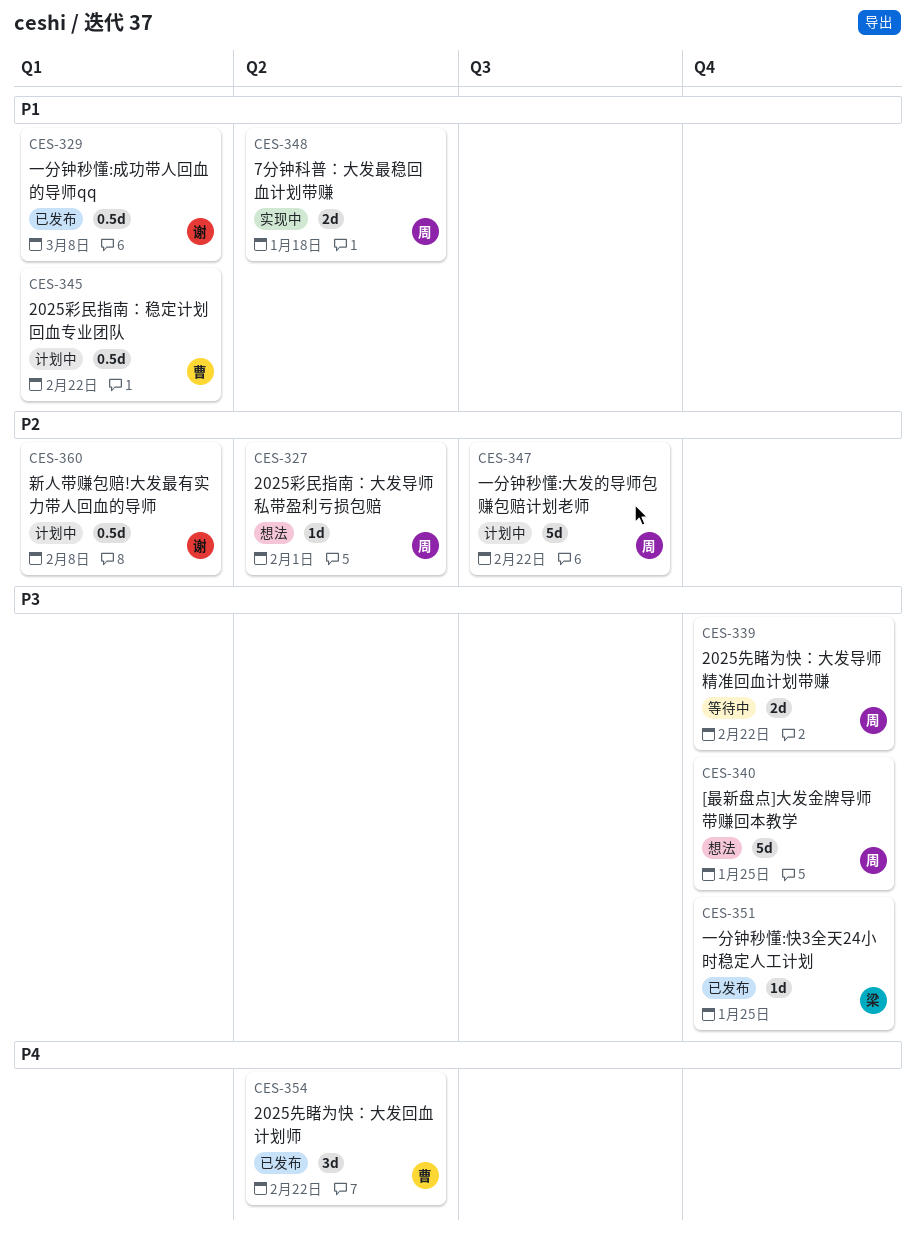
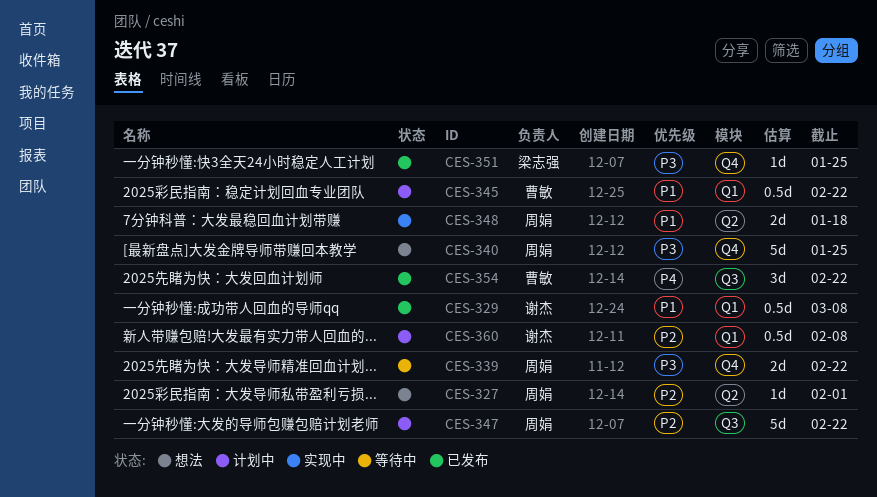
CES-354, label: Q2 -> Q3

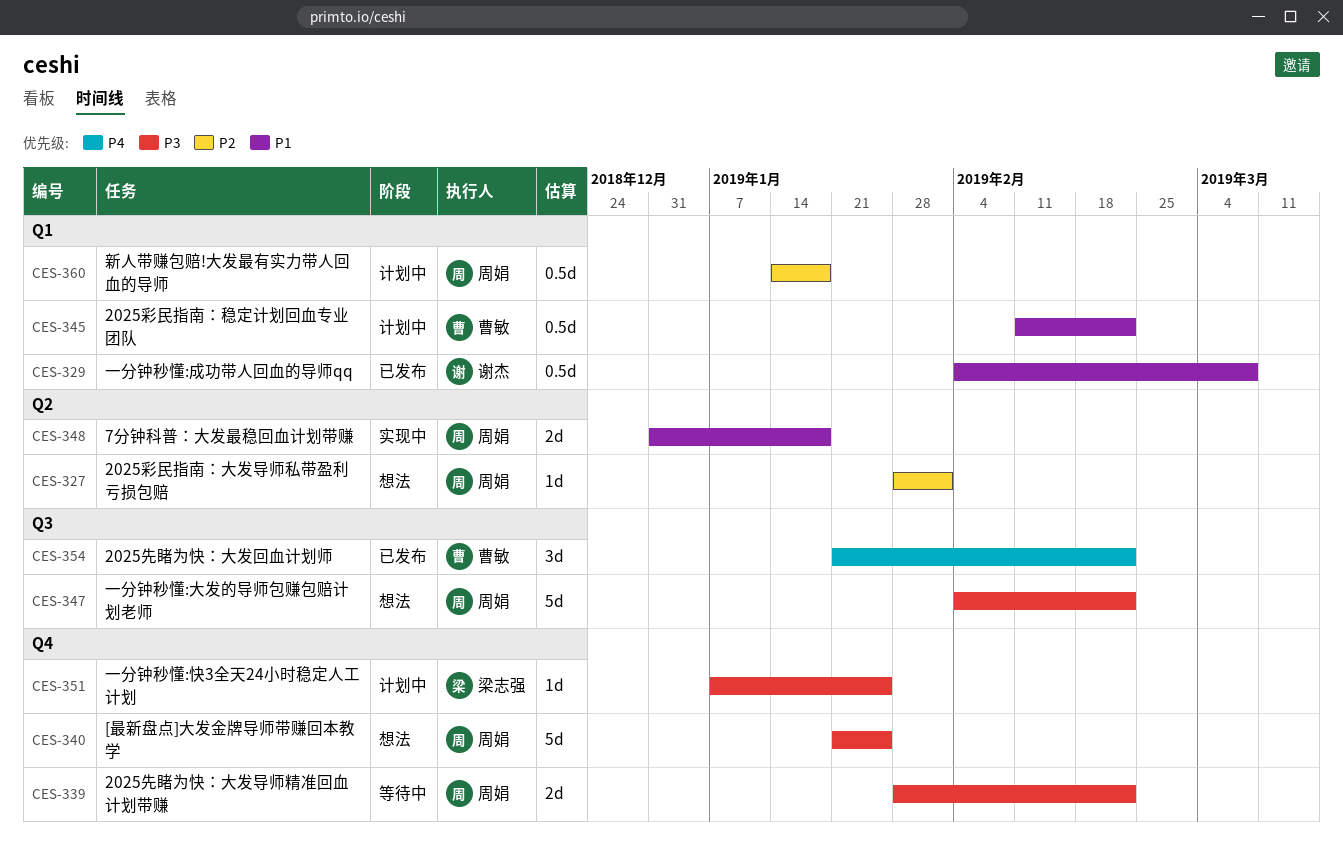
CES-347, status: 计划中 -> 想法
CES-347, priority: P2 -> P3
CES-351, status: 已发布 -> 计划中
CES-360, owner: 谢杰 -> 周娟
CES-360, due: Feb 8 -> Jan 18

